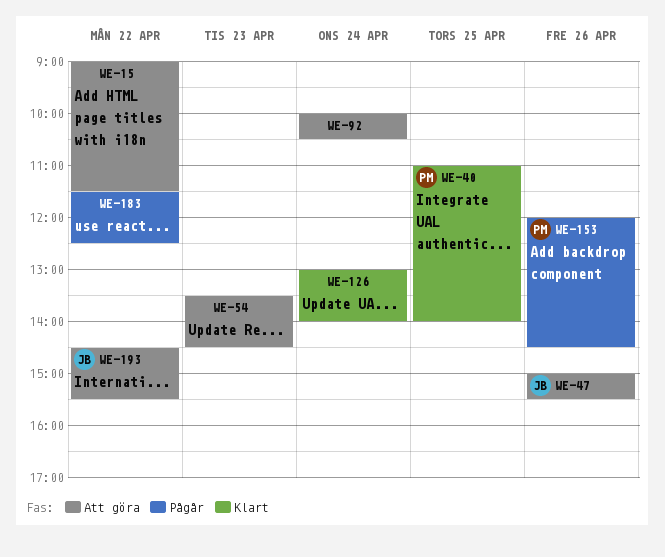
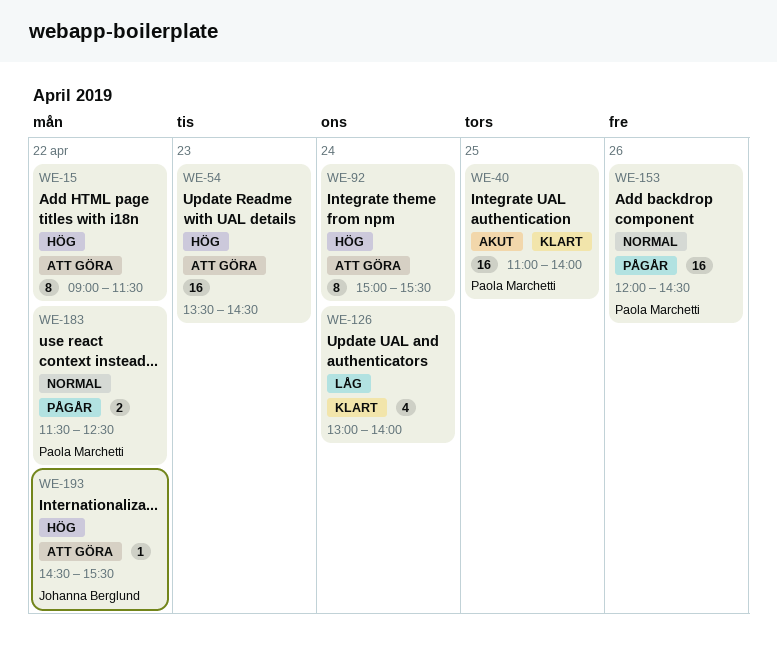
WE-47: present -> none
WE-92, begins: 10:00 -> 15:00
WE-92, ends: 10:30 -> 15:30
WE-183, owner: none -> Paola Marchetti

